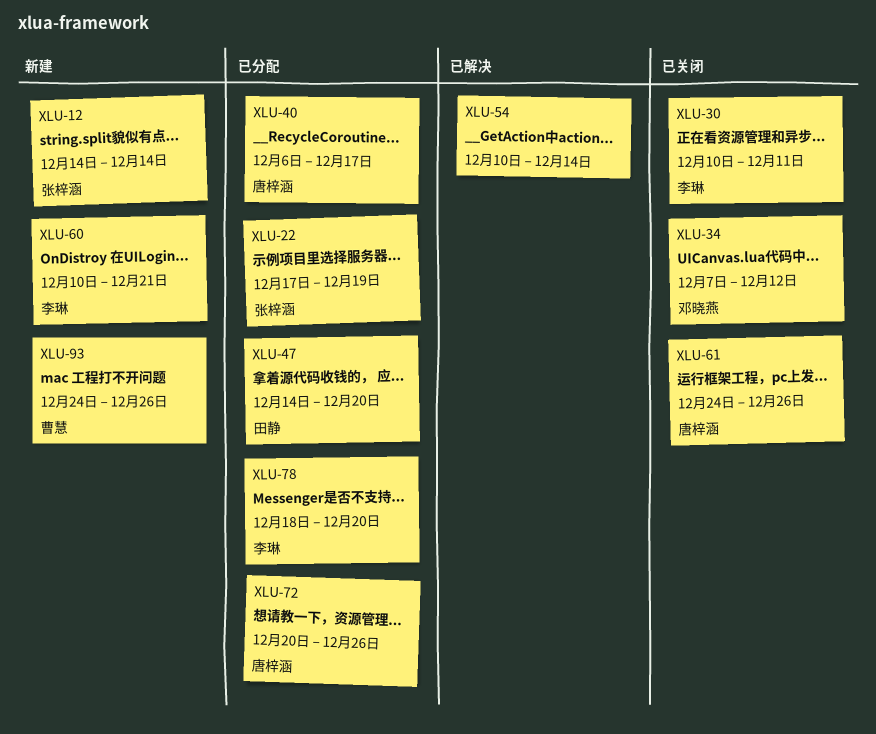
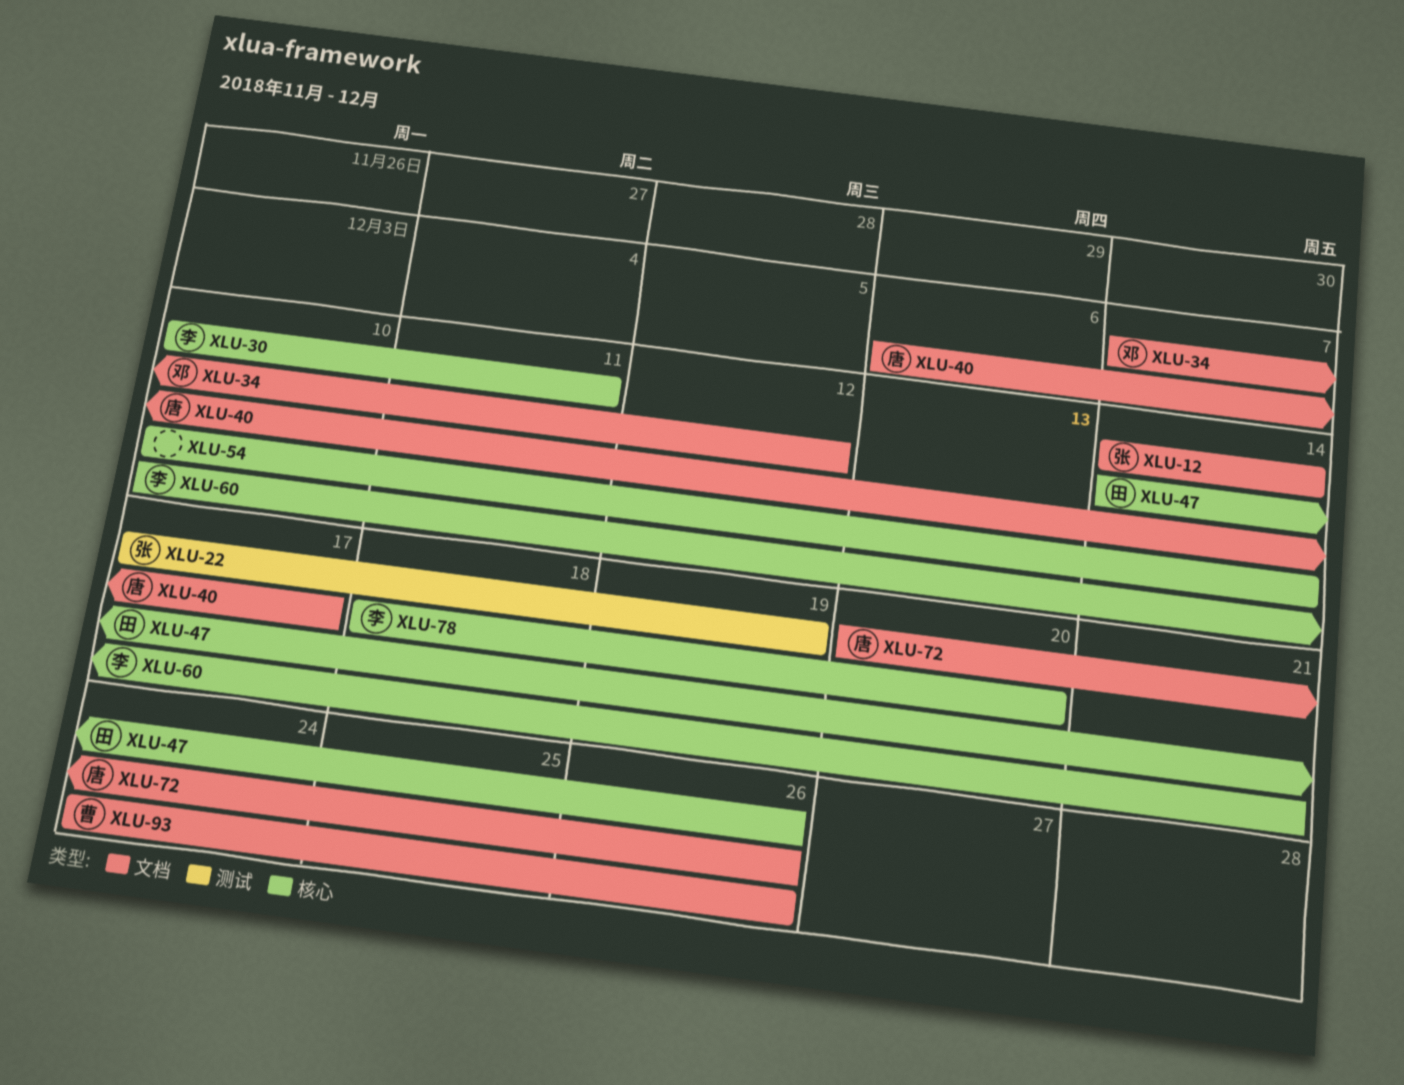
XLU-47, due: Dec 20 -> Dec 26
XLU-61: present -> none

